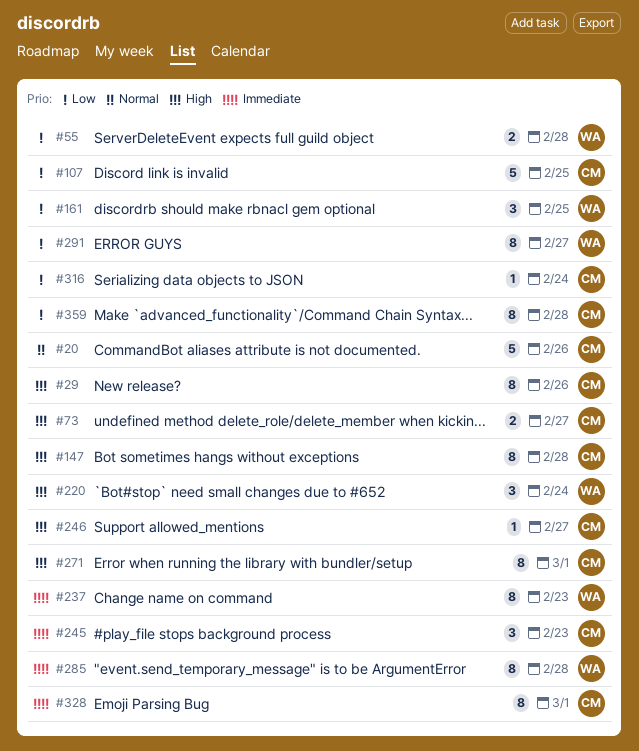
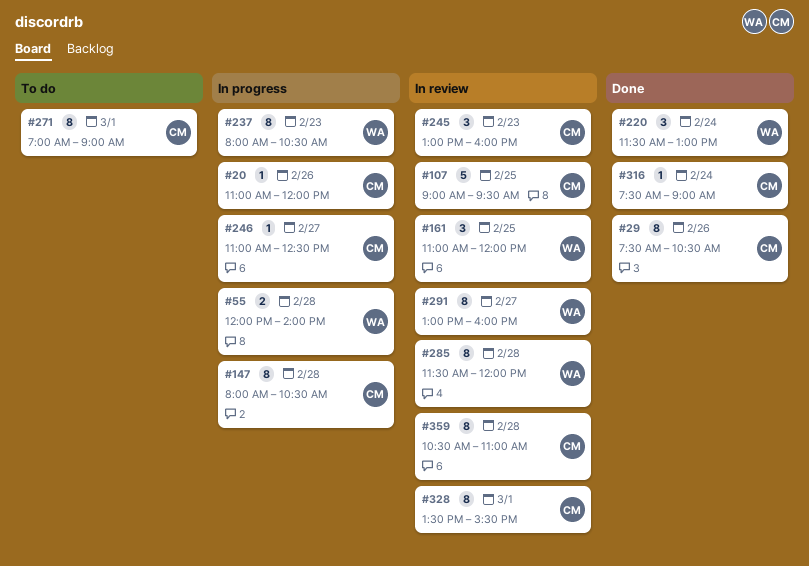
#20, estimate: 5 -> 1
#73: present -> none

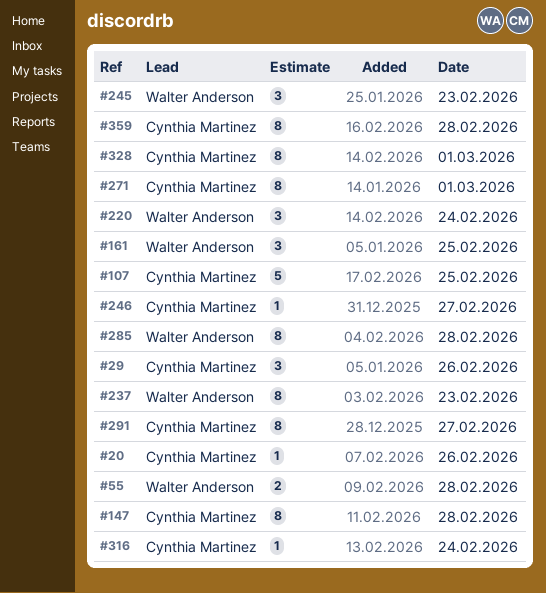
#29, estimate: 8 -> 3
#245, owner: Cynthia Martinez -> Walter Anderson
#291, owner: Walter Anderson -> Cynthia Martinez

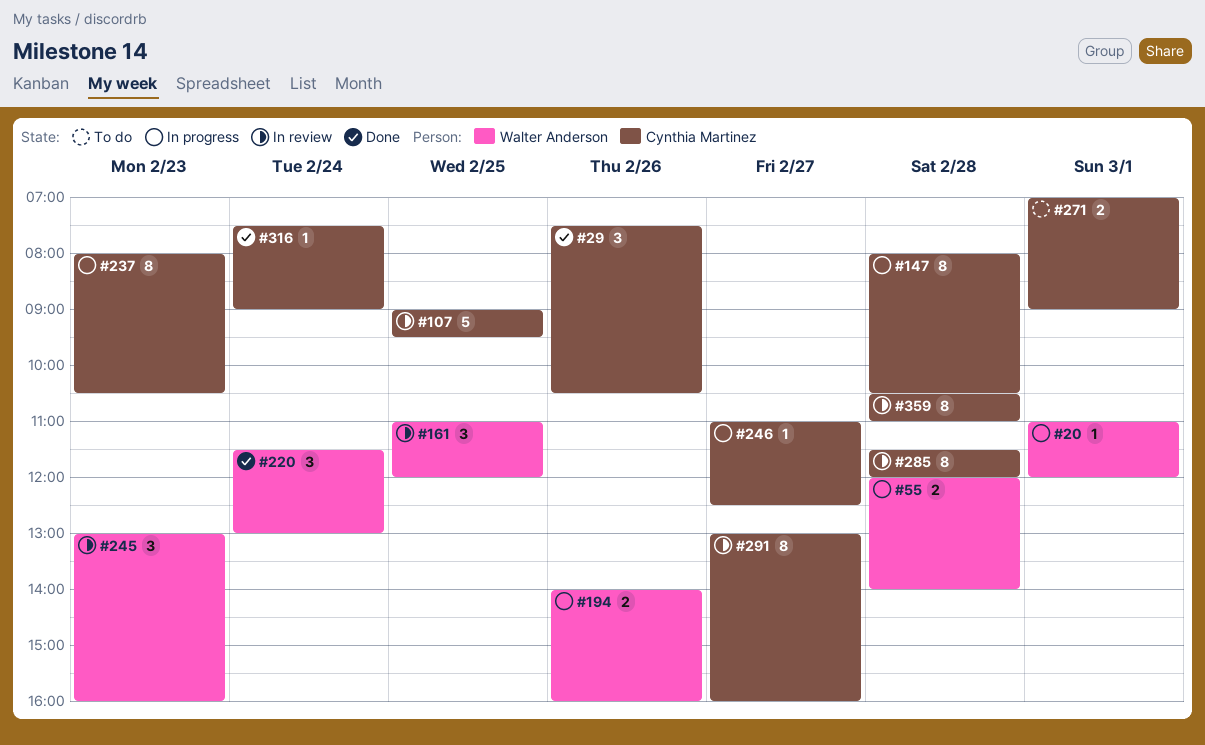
#20, owner: Cynthia Martinez -> Walter Anderson
#20, day: Feb 26 -> Mar 1
#194: none -> present
#237, owner: Walter Anderson -> Cynthia Martinez
#271, estimate: 8 -> 2
#285, owner: Walter Anderson -> Cynthia Martinez
#328: present -> none

